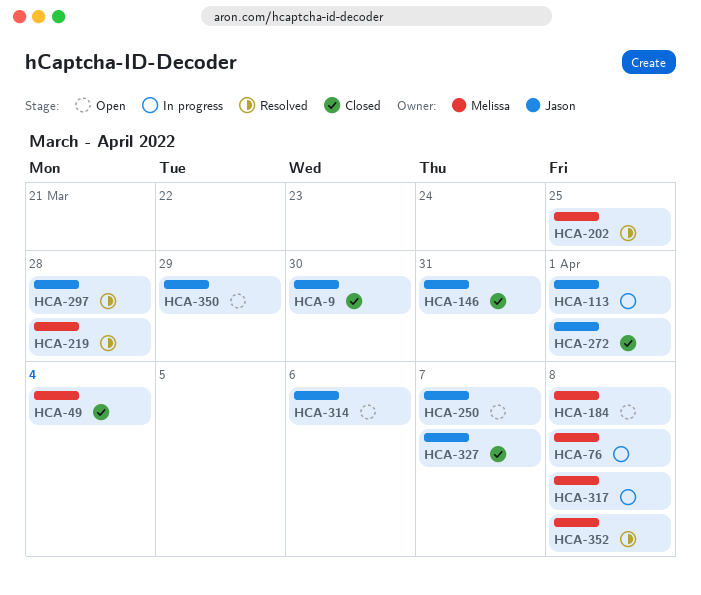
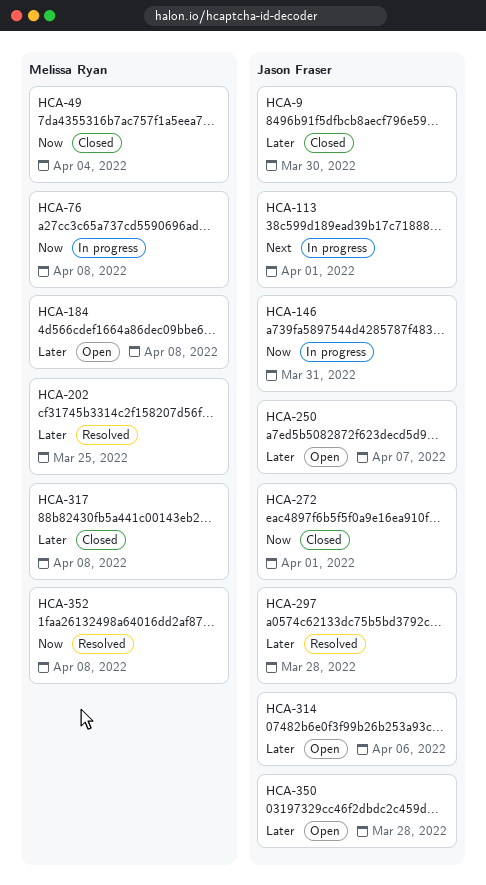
HCA-146, status: Closed -> In progress
HCA-219: present -> none
HCA-317, status: In progress -> Closed
HCA-327: present -> none
HCA-350, due: Mar 29 -> Mar 28

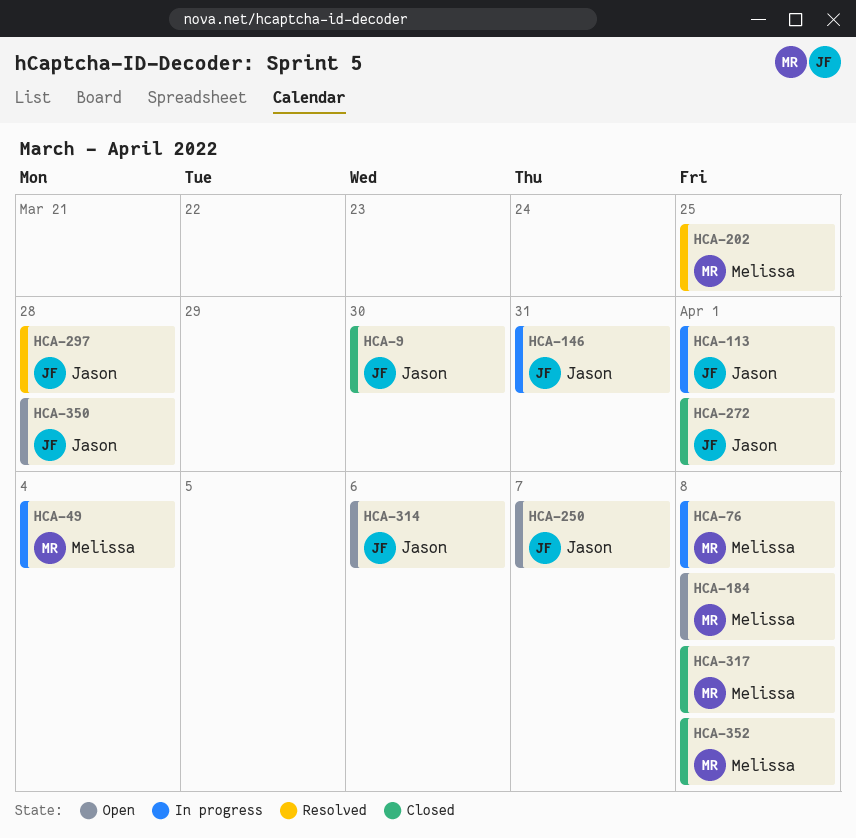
HCA-49, status: Closed -> In progress
HCA-352, status: Resolved -> Closed

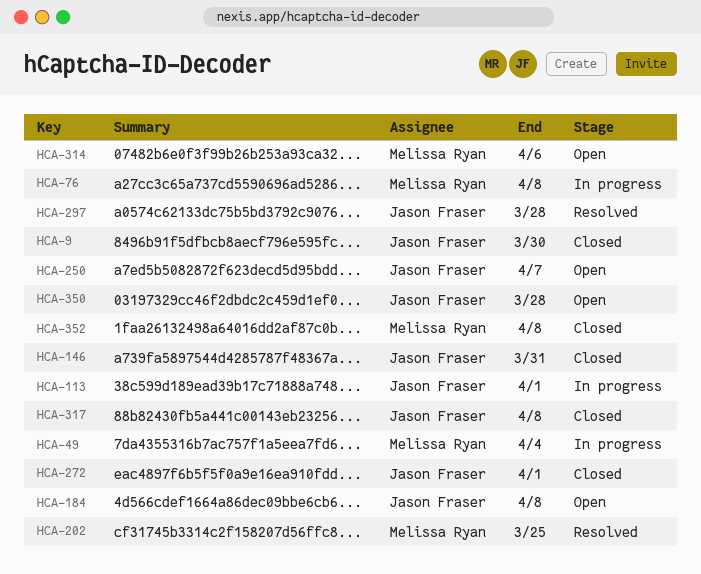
HCA-146, status: In progress -> Closed
HCA-184, owner: Melissa Ryan -> Jason Fraser
HCA-314, owner: Jason Fraser -> Melissa Ryan
HCA-317, owner: Melissa Ryan -> Jason Fraser

